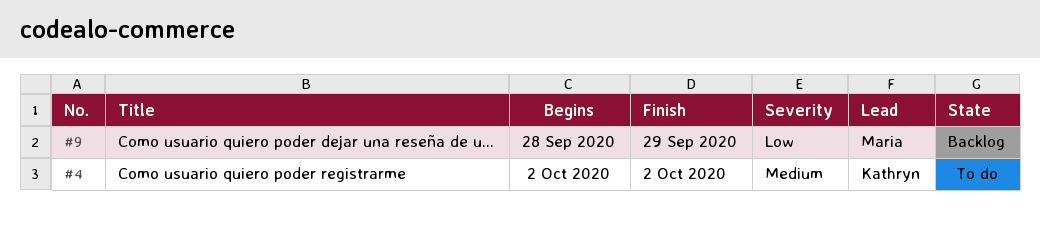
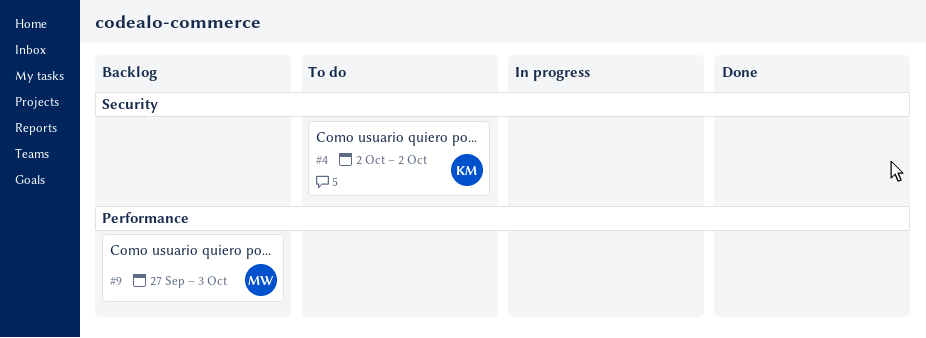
#9, start: Sep 28 -> Sep 27
#9, due: Sep 29 -> Oct 3

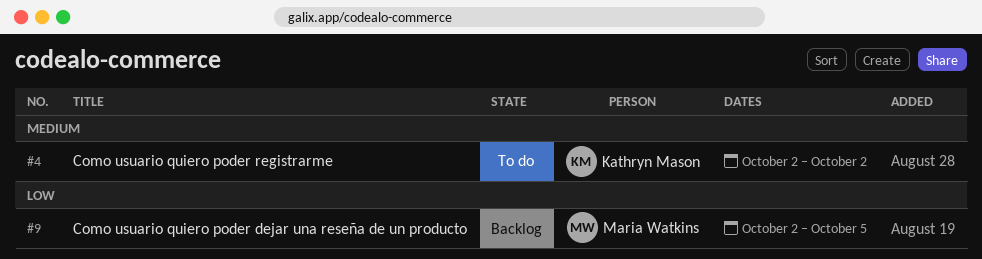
#9, start: Sep 27 -> Oct 2
#9, due: Oct 3 -> Oct 5

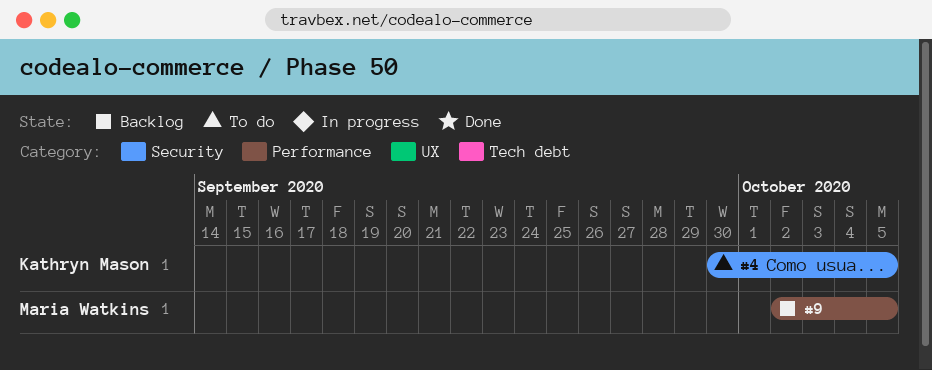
#4, start: Oct 2 -> Sep 30
#4, due: Oct 2 -> Oct 5

